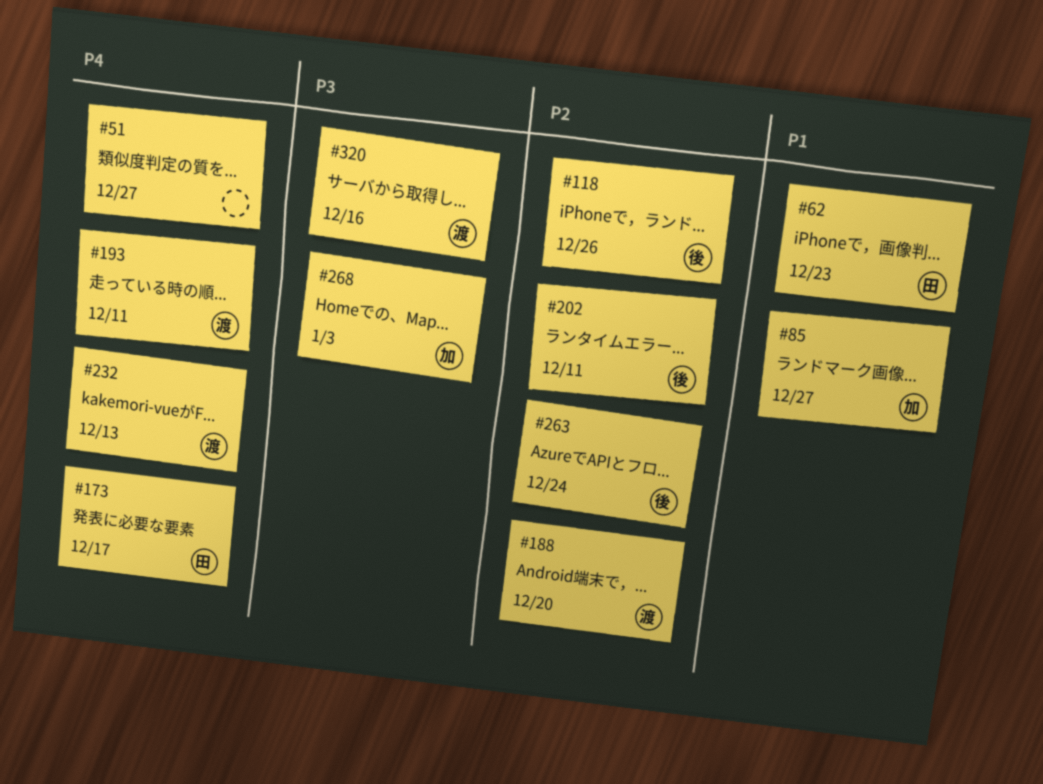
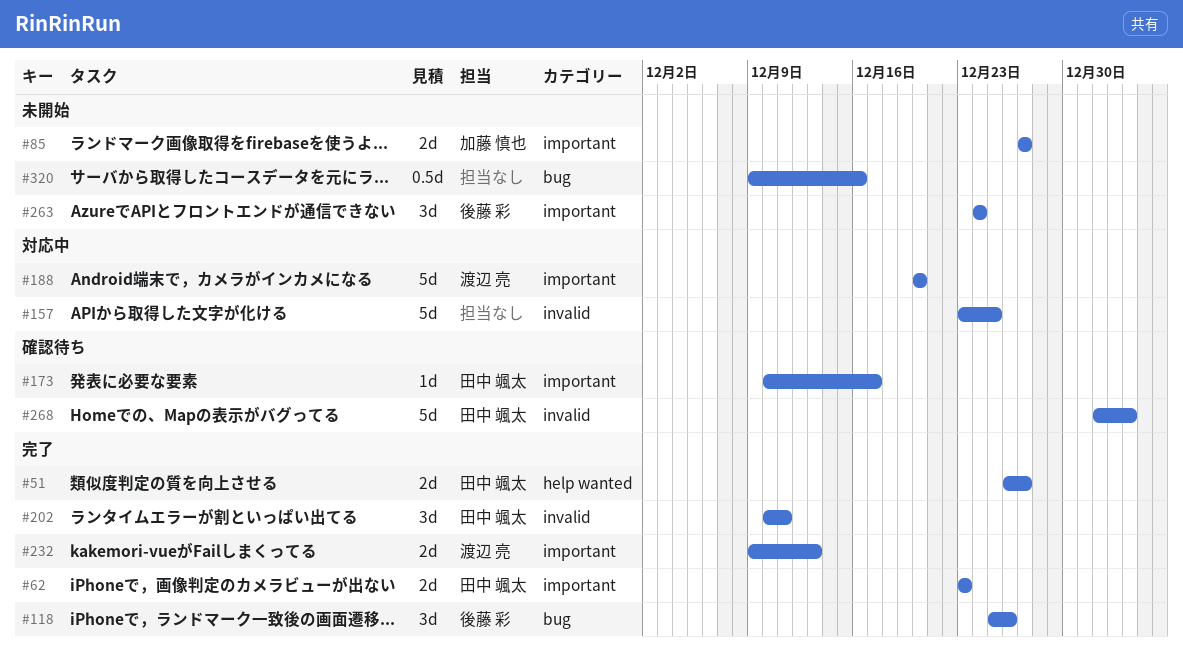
#51, owner: none -> 田中 颯太
#157: none -> present
#193: present -> none
#202, owner: 後藤 彩 -> 田中 颯太
#268, owner: 加藤 慎也 -> 田中 颯太
#320, owner: 渡辺 亮 -> none

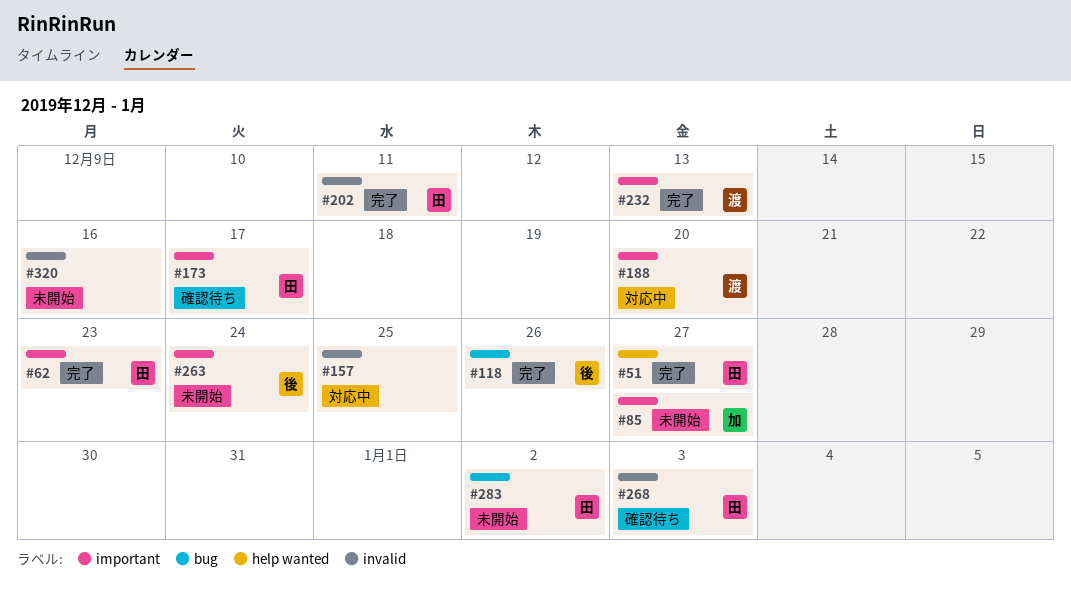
#283: none -> present
#320, label: bug -> invalid

